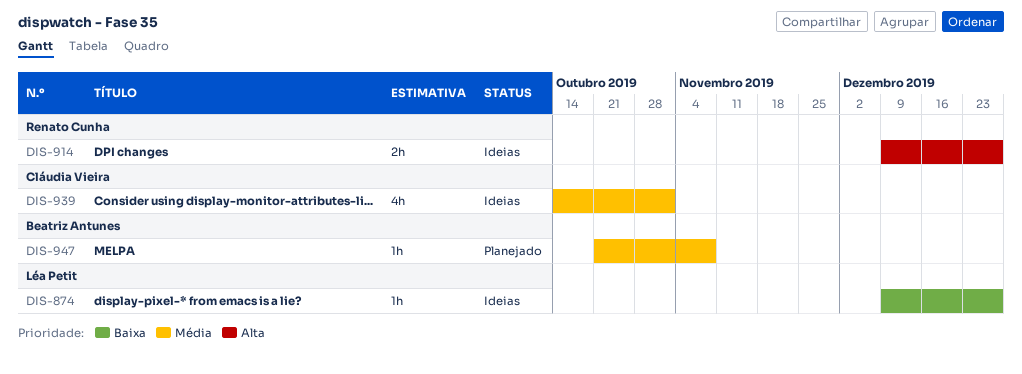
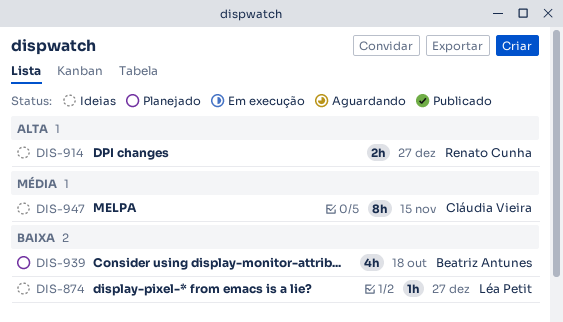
DIS-939, status: Ideias -> Planejado
DIS-939, owner: Cláudia Vieira -> Beatriz Antunes
DIS-939, priority: Média -> Baixa
DIS-939, due: Nov 1 -> Oct 18
DIS-947, status: Planejado -> Ideias
DIS-947, owner: Beatriz Antunes -> Cláudia Vieira
DIS-947, estimate: 1h -> 8h
DIS-947, due: Nov 8 -> Nov 15

